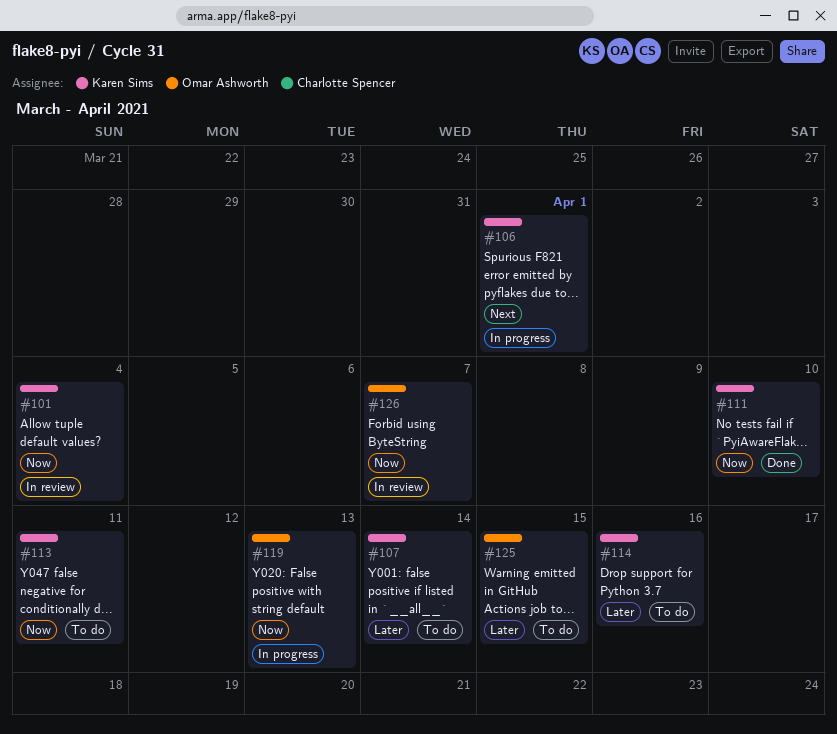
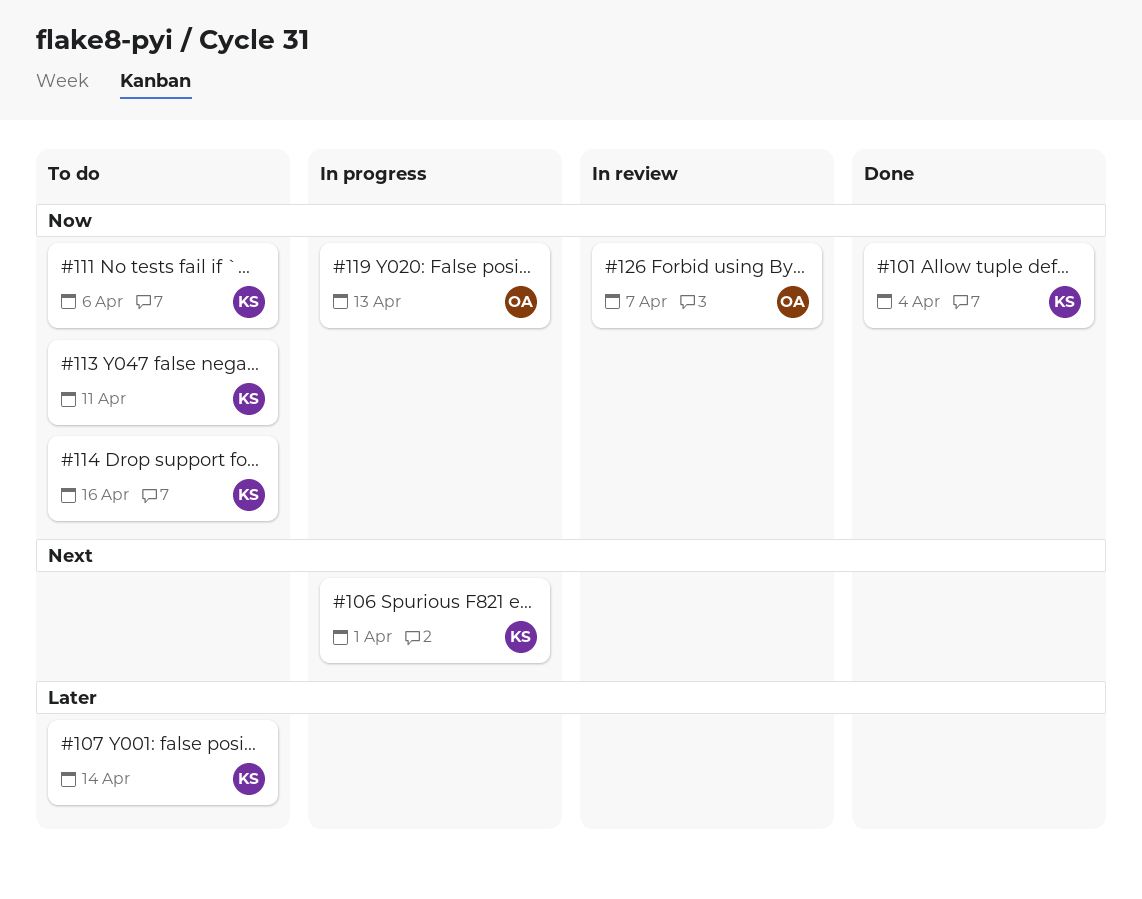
#101, status: In review -> Done
#111, status: Done -> To do
#111, due: Apr 10 -> Apr 6
#114, priority: Later -> Now
#125: present -> none

